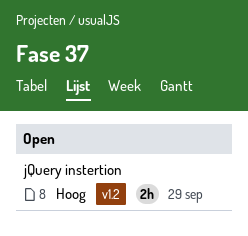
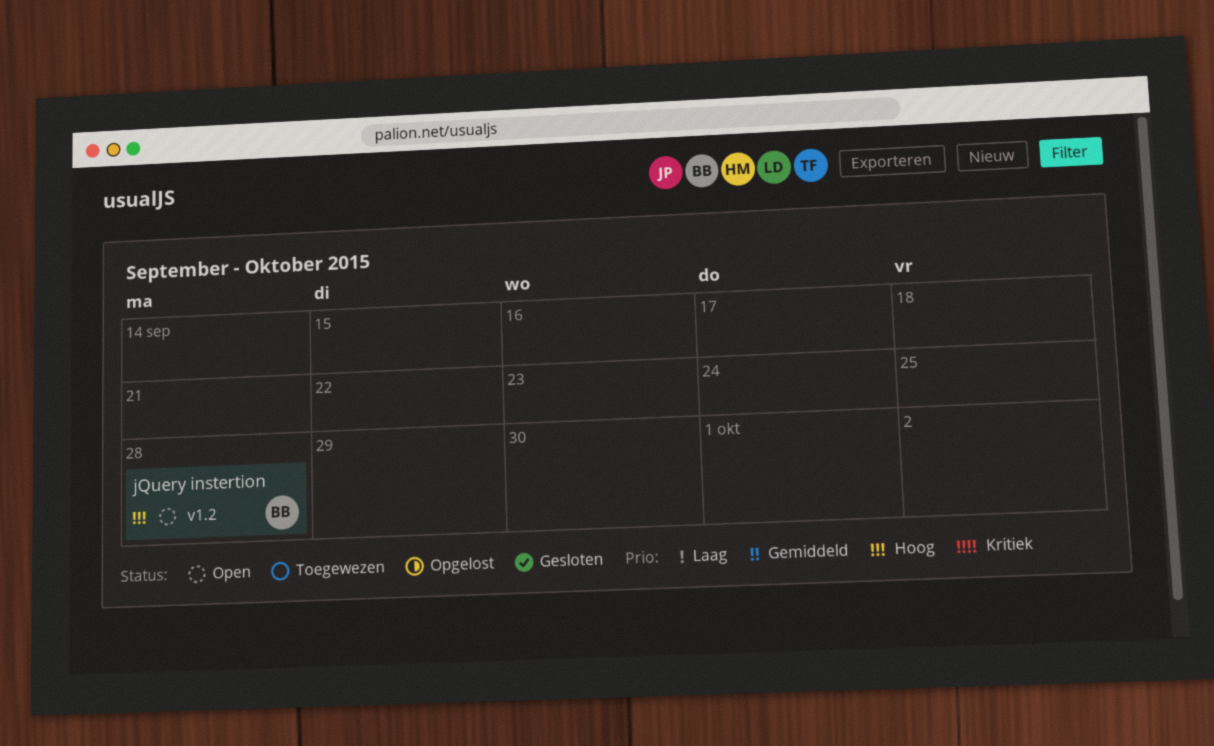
jQuery instertion, due: Sep 29 -> Sep 28

